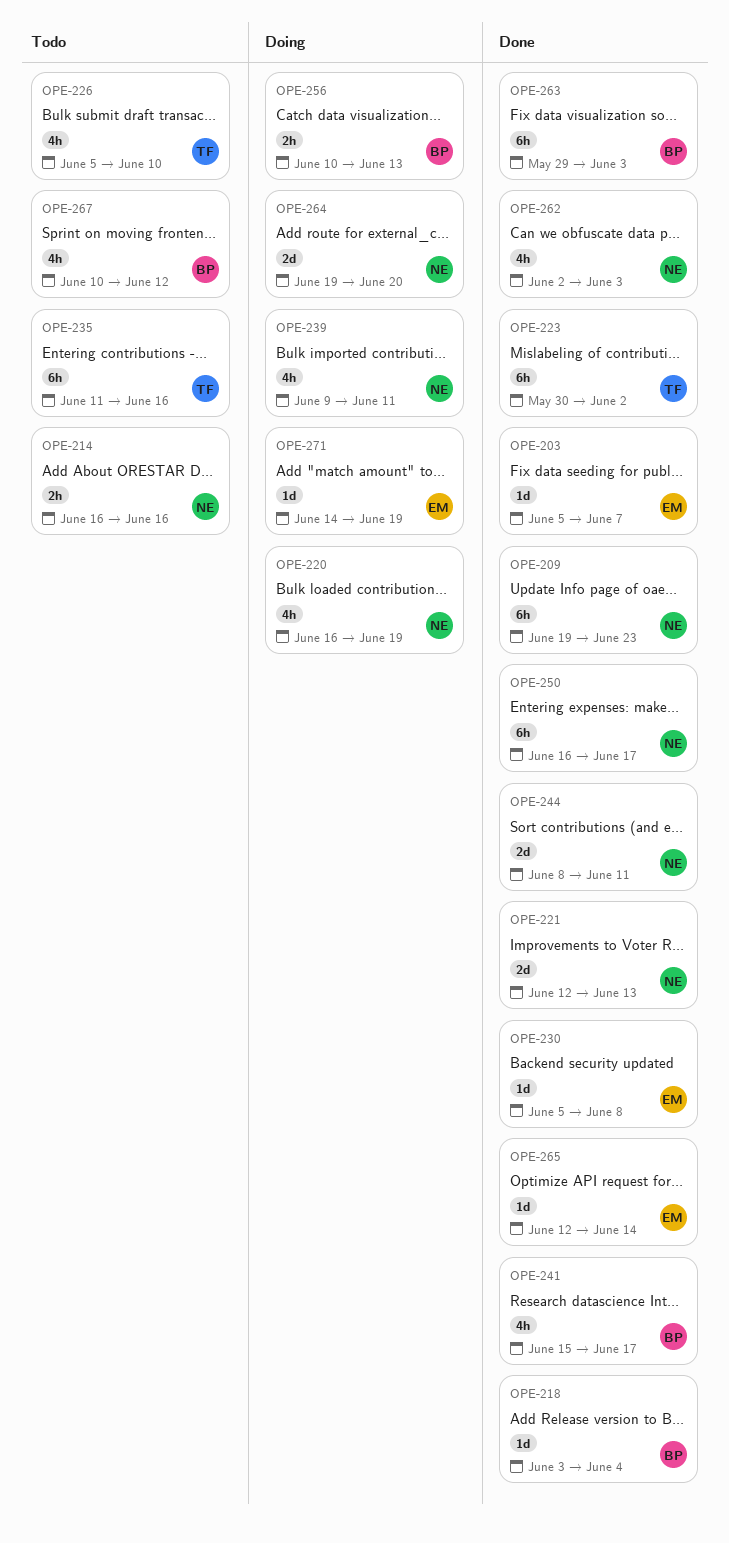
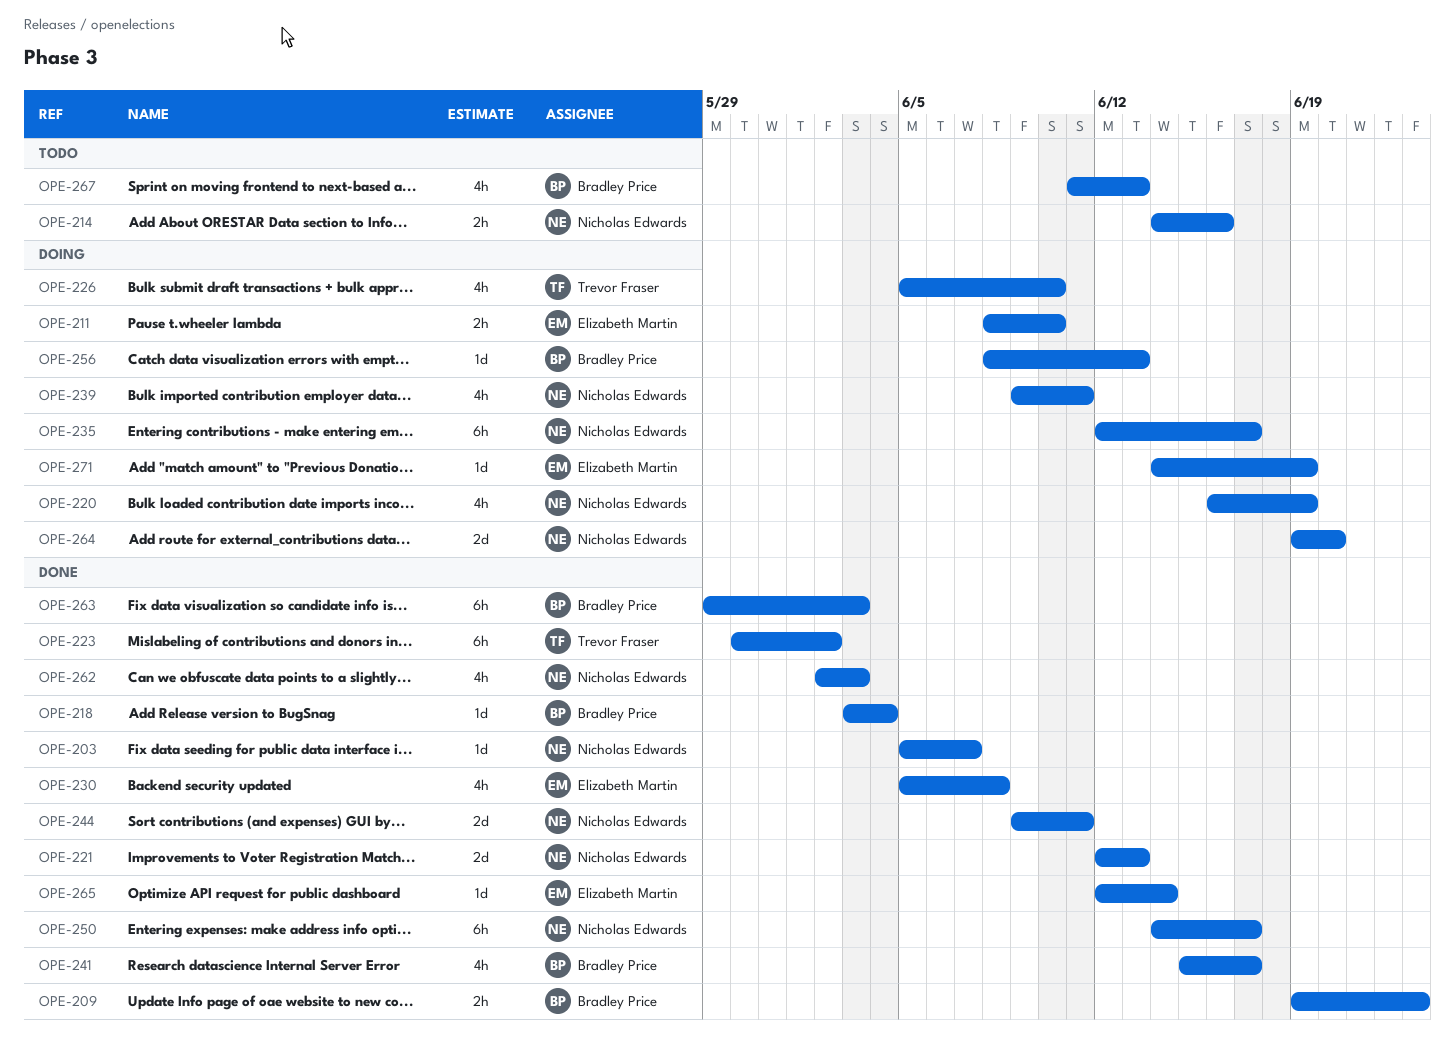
OPE-203, owner: Elizabeth Martin -> Nicholas Edwards
OPE-209, owner: Nicholas Edwards -> Bradley Price
OPE-209, estimate: 6h -> 2h
OPE-211: none -> present
OPE-214, start: Jun 16 -> Jun 14
OPE-226, status: Todo -> Doing
OPE-230, estimate: 1d -> 4h
OPE-235, status: Todo -> Doing
OPE-235, owner: Trevor Fraser -> Nicholas Edwards
OPE-235, start: Jun 11 -> Jun 12
OPE-235, due: Jun 16 -> Jun 17
OPE-244, start: Jun 8 -> Jun 9
OPE-250, start: Jun 16 -> Jun 14
OPE-256, estimate: 2h -> 1d
OPE-256, start: Jun 10 -> Jun 8
OPE-267, start: Jun 10 -> Jun 11
OPE-267, due: Jun 12 -> Jun 13

